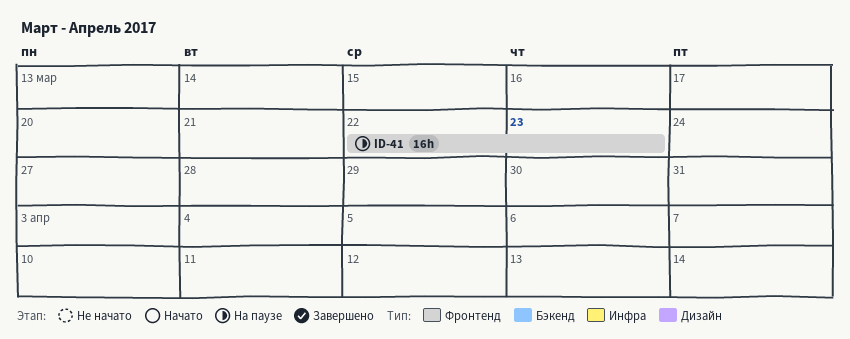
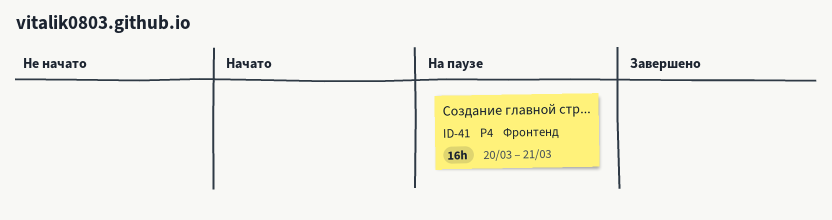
ID-41, start: Mar 22 -> Mar 20
ID-41, due: Mar 23 -> Mar 21

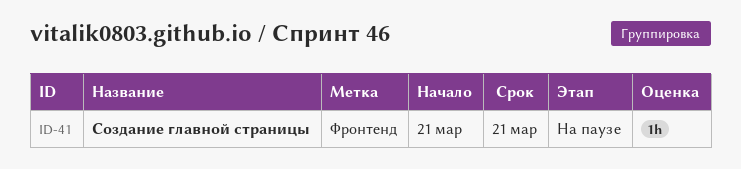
ID-41, estimate: 16h -> 1h
ID-41, start: Mar 20 -> Mar 21

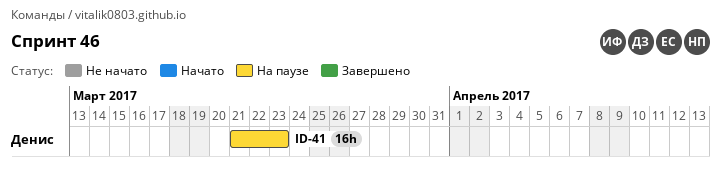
ID-41, estimate: 1h -> 16h
ID-41, due: Mar 21 -> Mar 23

